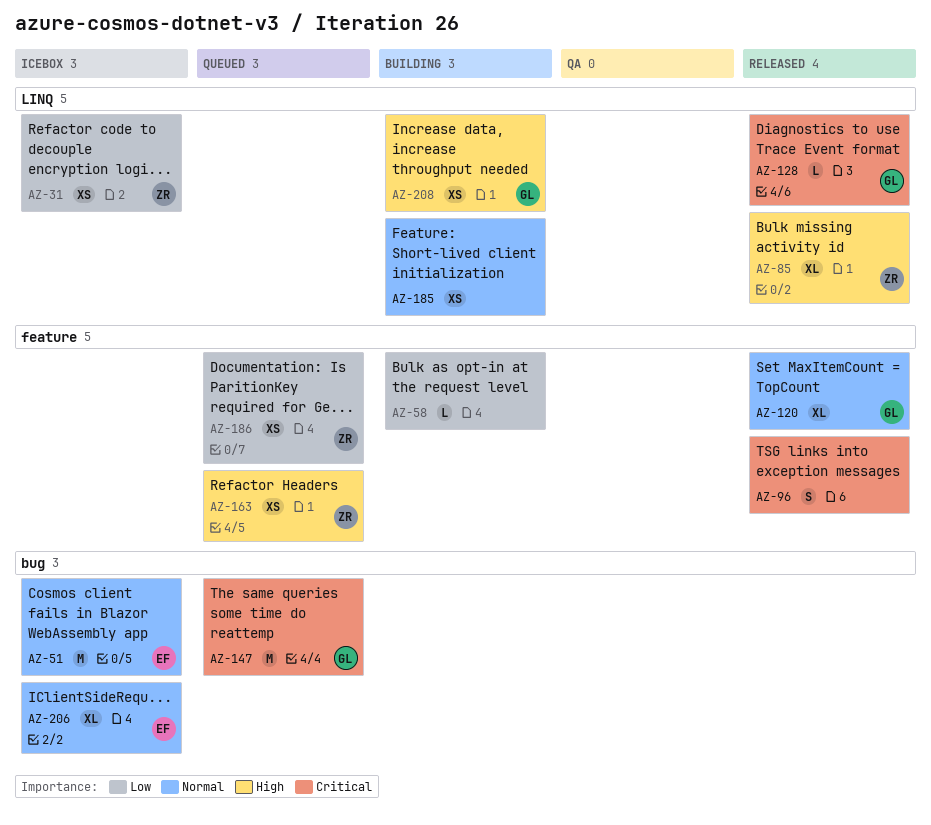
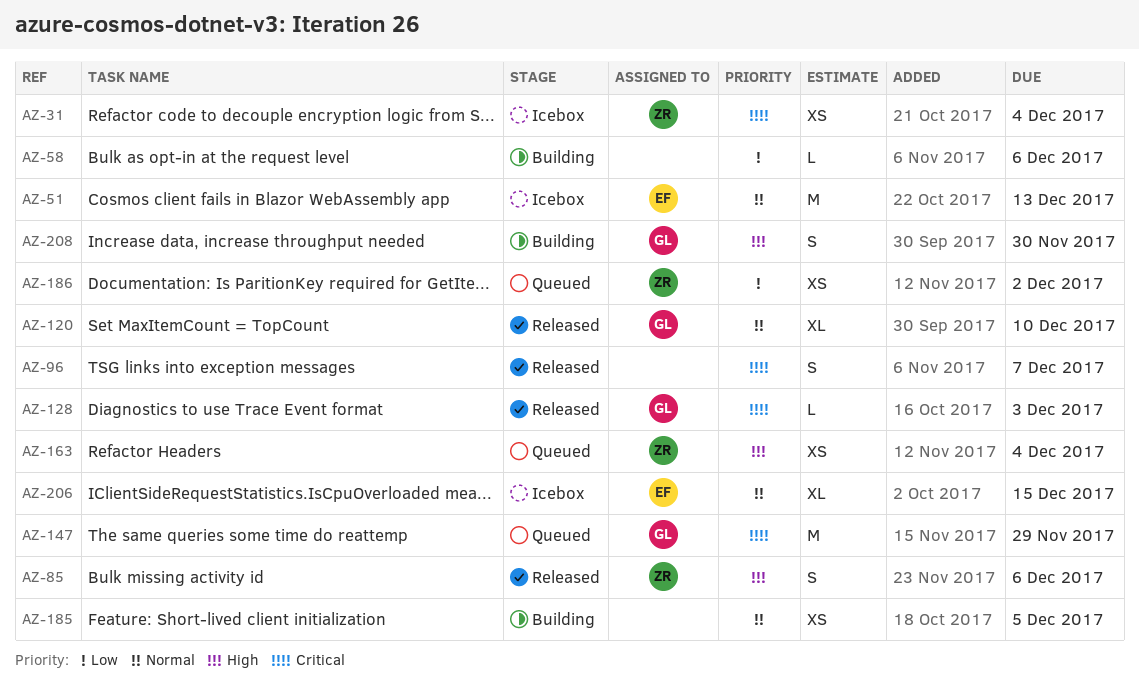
AZ-31, priority: Low -> Critical
AZ-85, estimate: XL -> S
AZ-208, estimate: XS -> S

